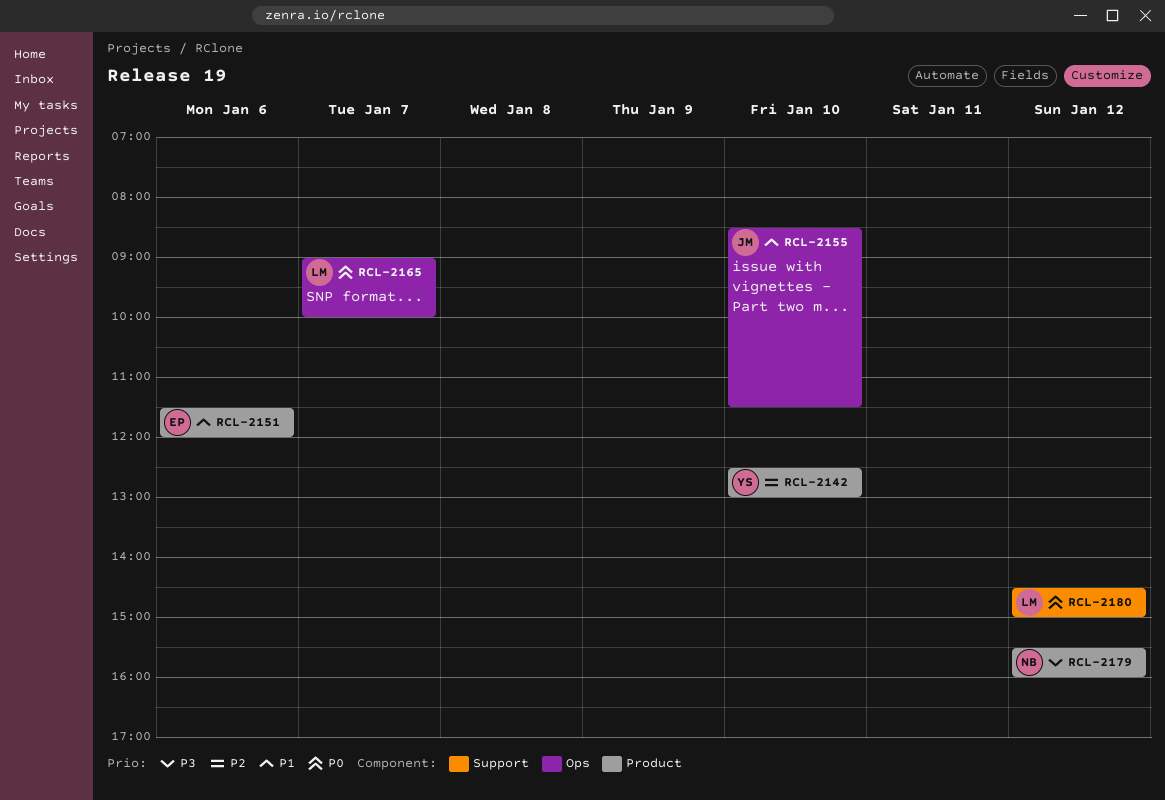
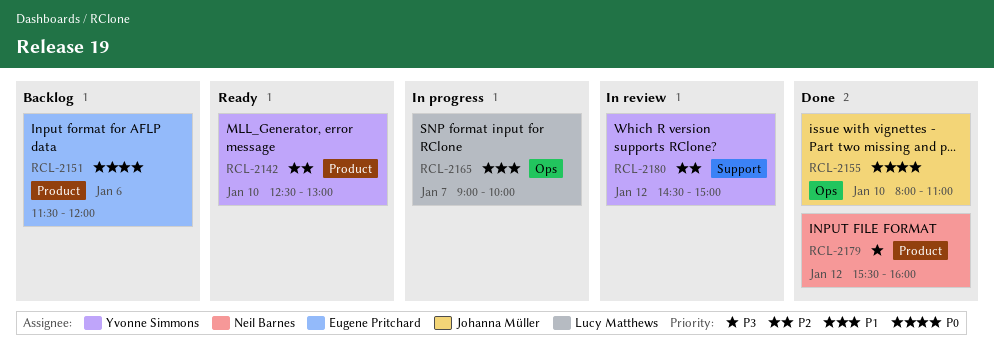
RCL-2151, priority: P1 -> P0
RCL-2155, priority: P1 -> P0
RCL-2155, begins: 08:30 -> 08:00
RCL-2155, ends: 11:30 -> 11:00
RCL-2165, priority: P0 -> P1
RCL-2180, owner: Lucy Matthews -> Yvonne Simmons
RCL-2180, priority: P0 -> P2

